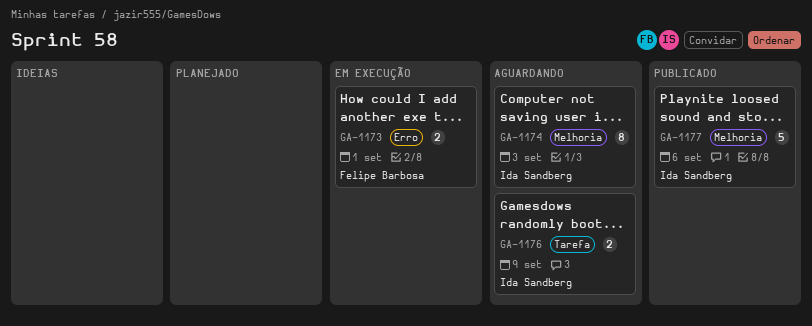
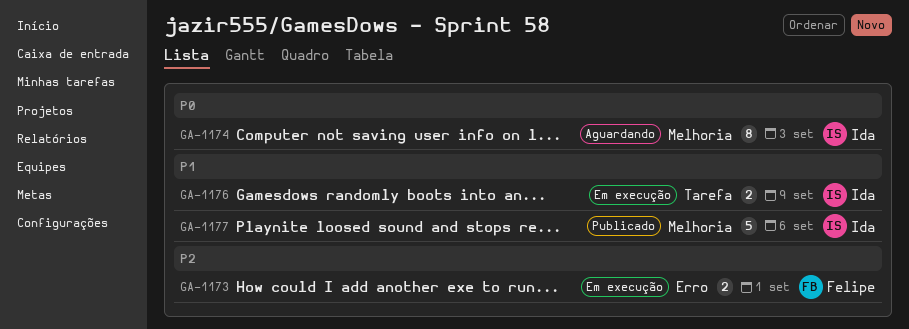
GA-1176, status: Aguardando -> Em execução

